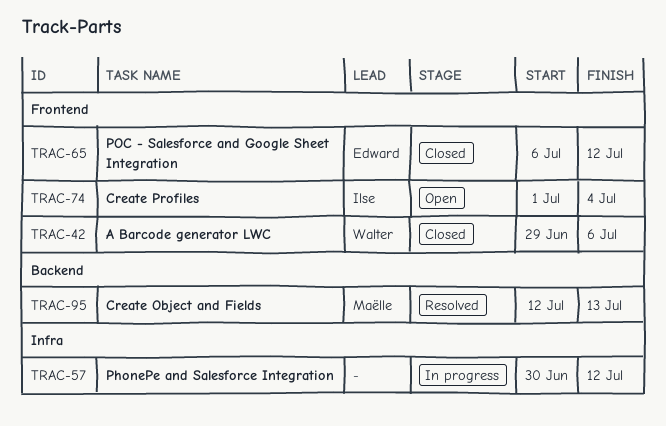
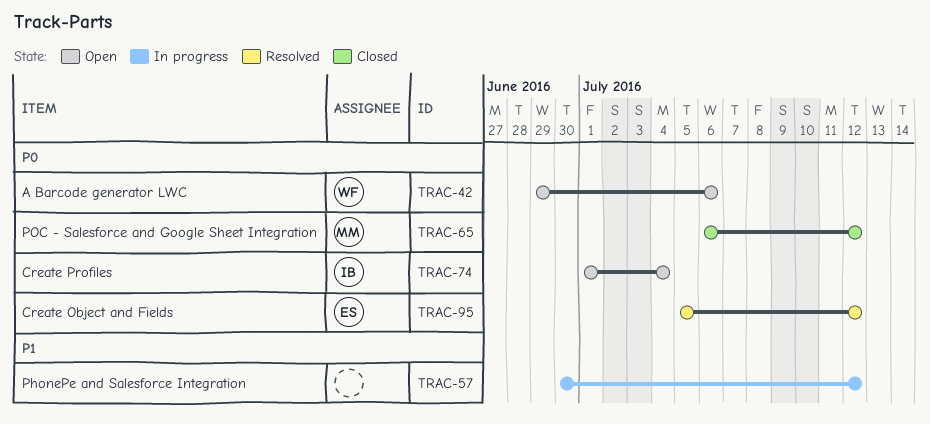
TRAC-42, status: Closed -> Open
TRAC-65, owner: Edward -> Maëlle
TRAC-95, owner: Maëlle -> Edward
TRAC-95, start: Jul 12 -> Jul 5
TRAC-95, due: Jul 13 -> Jul 12

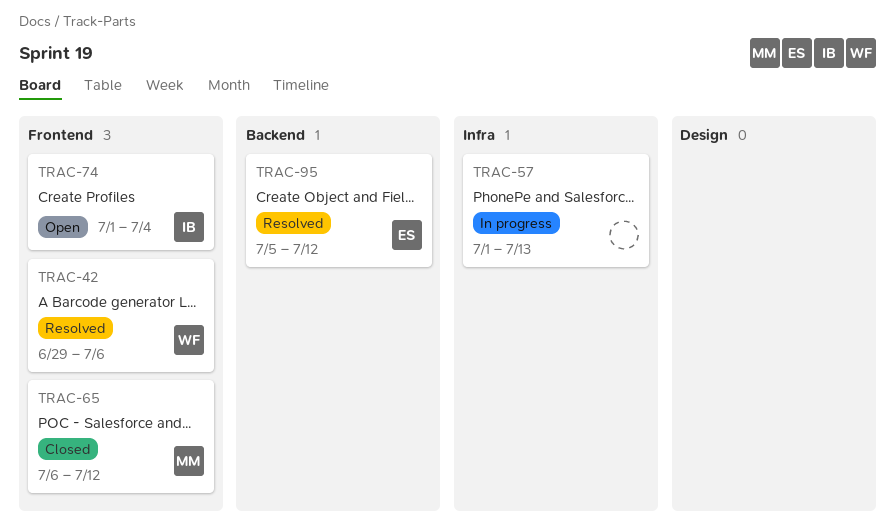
TRAC-42, status: Open -> Resolved
TRAC-57, start: Jun 30 -> Jul 1
TRAC-57, due: Jul 12 -> Jul 13

